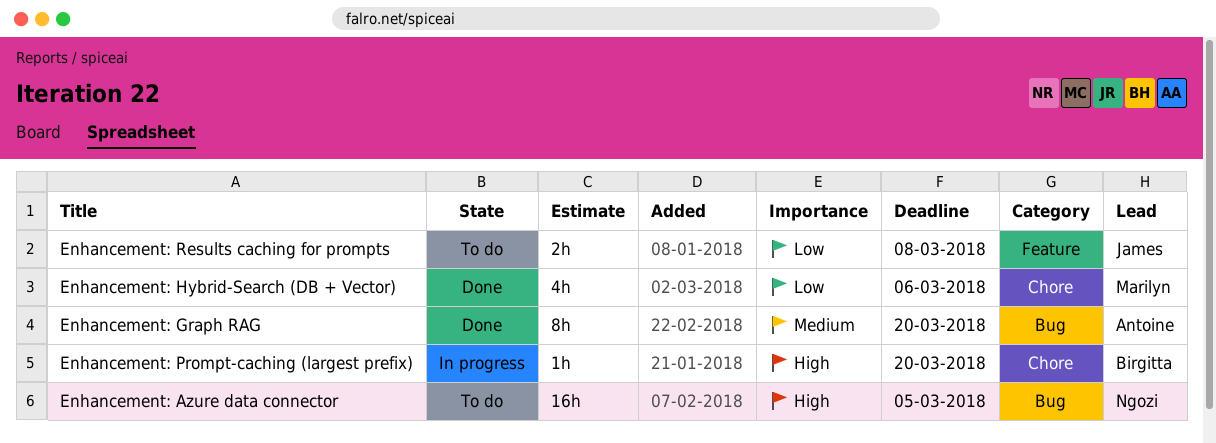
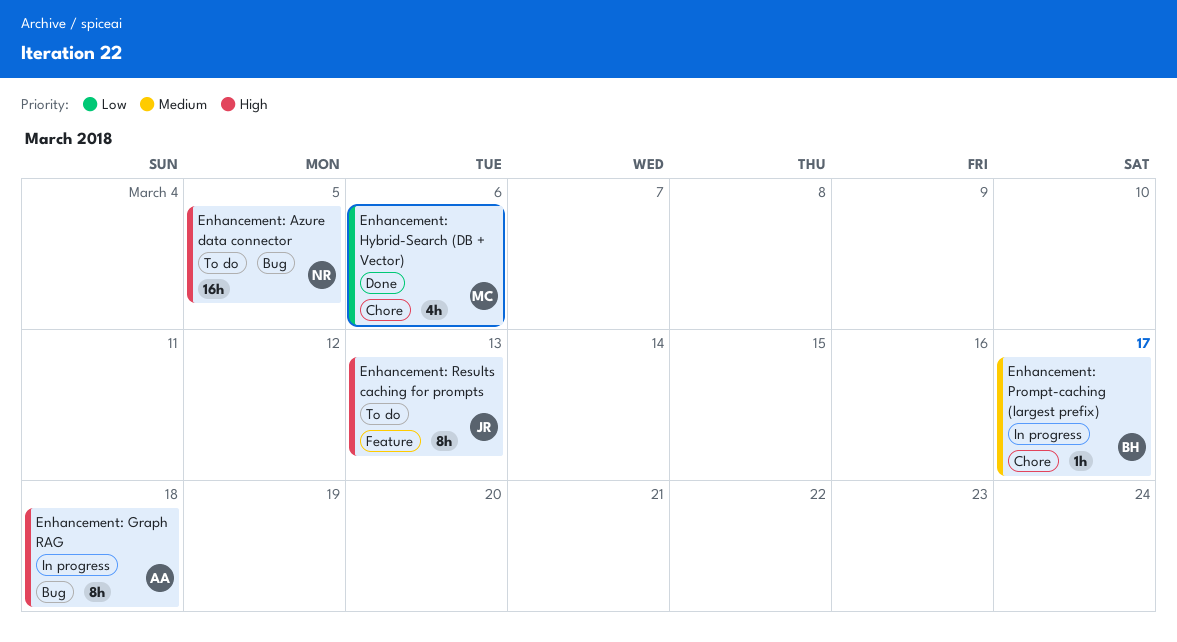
Enhancement: Graph RAG, status: Done -> In progress
Enhancement: Graph RAG, priority: Medium -> High
Enhancement: Graph RAG, due: Mar 20 -> Mar 18
Enhancement: Prompt-caching (largest prefix), priority: High -> Medium
Enhancement: Prompt-caching (largest prefix), due: Mar 20 -> Mar 17
Enhancement: Results caching for prompts, priority: Low -> High
Enhancement: Results caching for prompts, estimate: 2h -> 8h
Enhancement: Results caching for prompts, due: Mar 8 -> Mar 13

